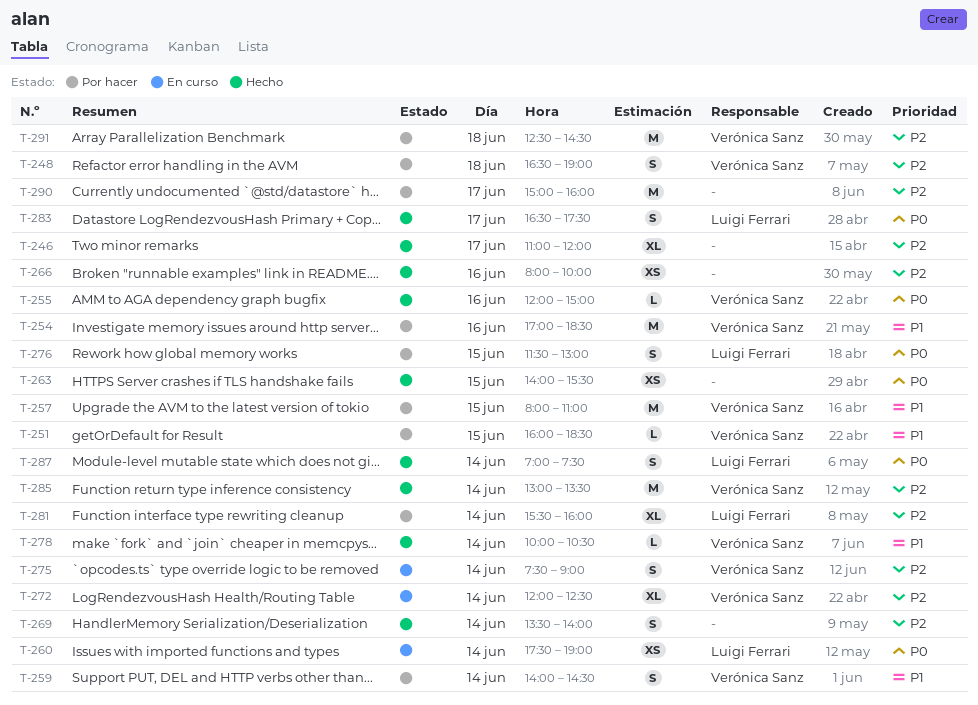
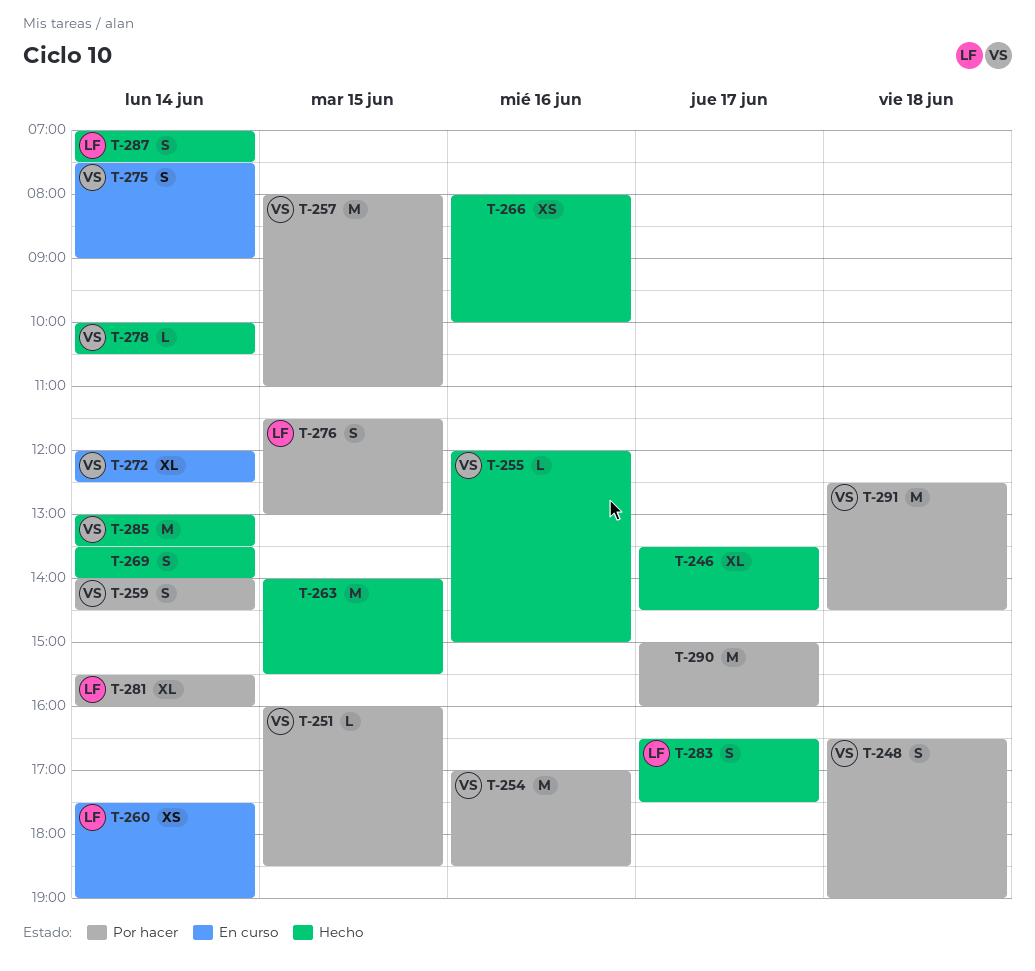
T-246, begins: 11:00 -> 13:30
T-246, ends: 12:00 -> 14:30
T-263, estimate: XS -> M

